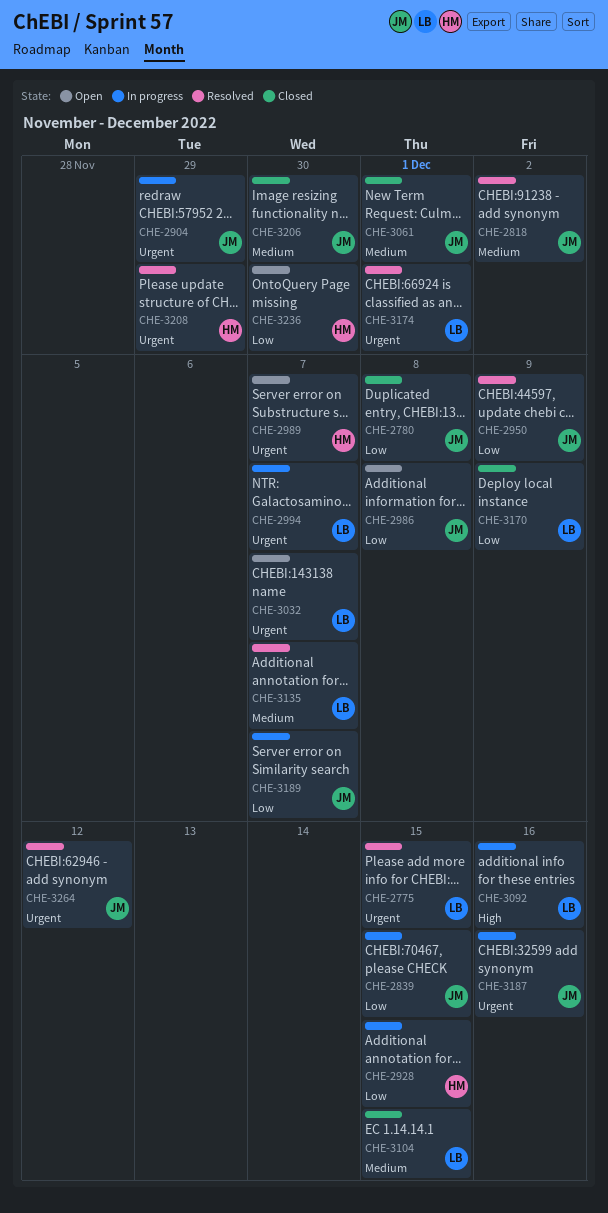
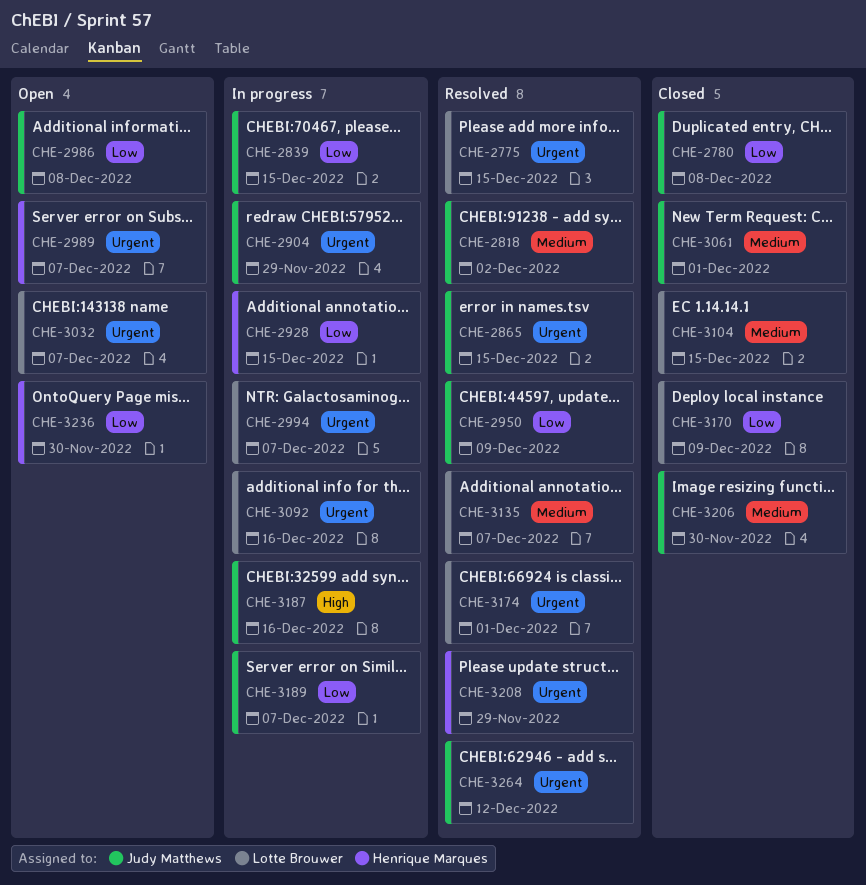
CHE-2865: none -> present
CHE-3092, priority: High -> Urgent
CHE-3187, priority: Urgent -> High

